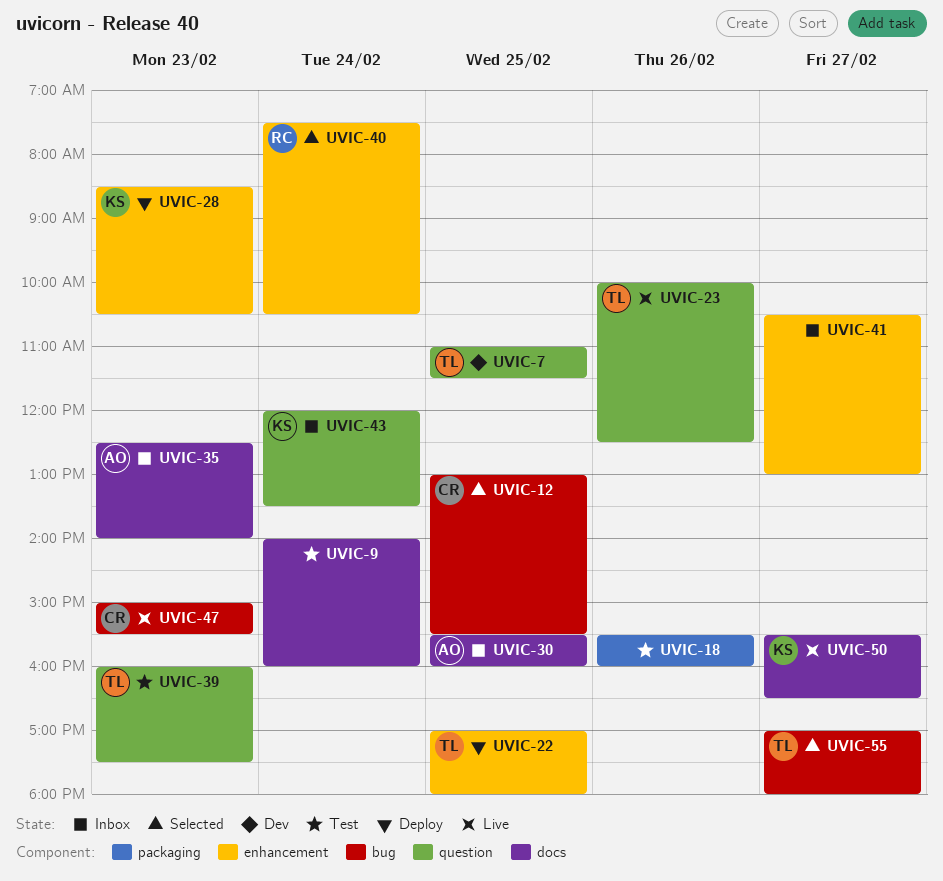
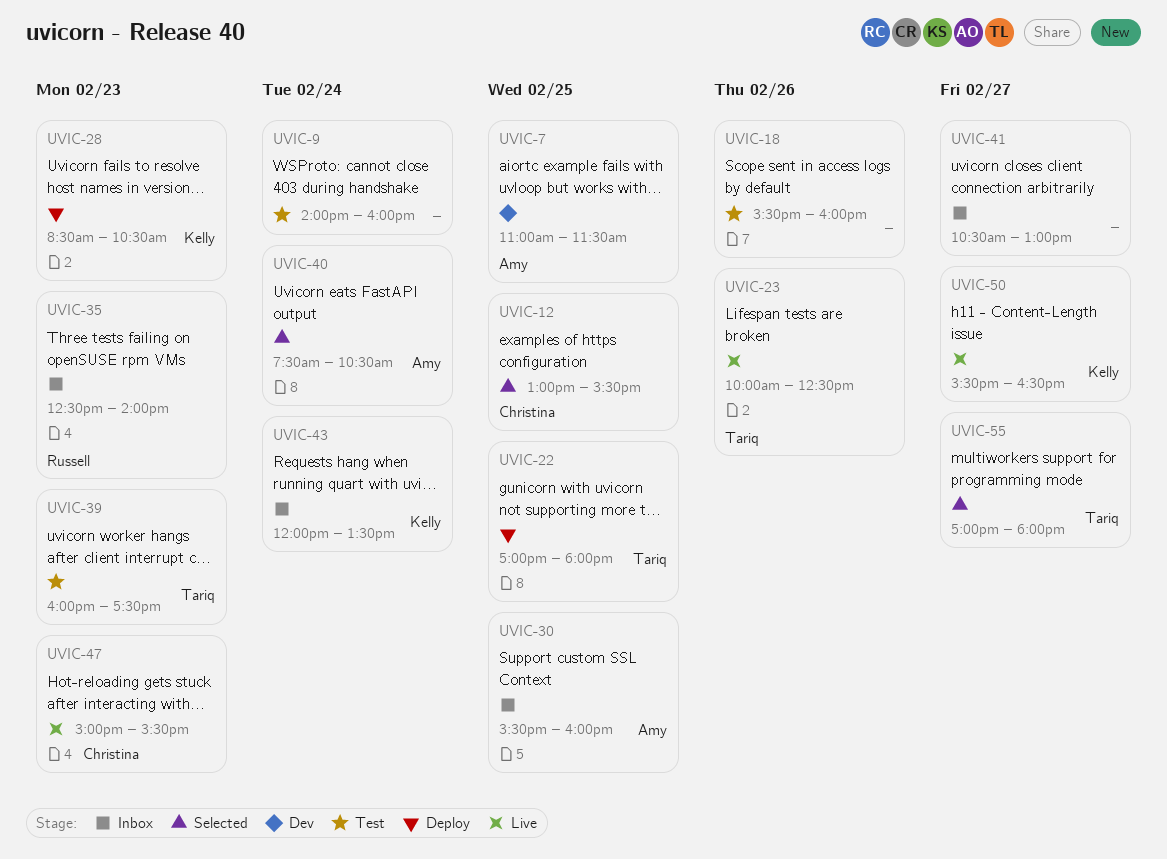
UVIC-7, owner: Tariq -> Amy
UVIC-35, owner: Amy -> Russell
UVIC-40, owner: Russell -> Amy

